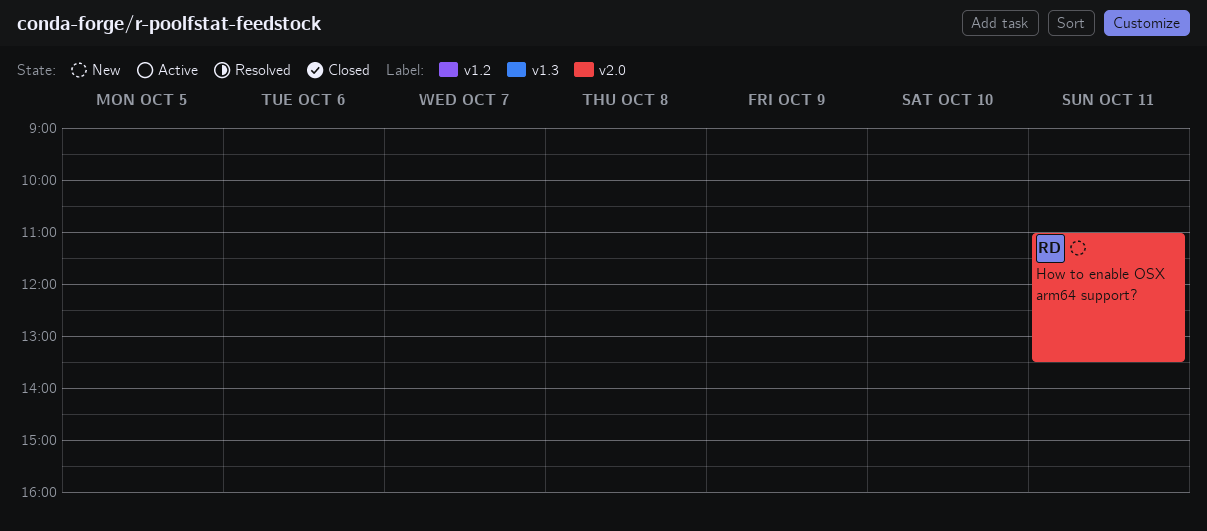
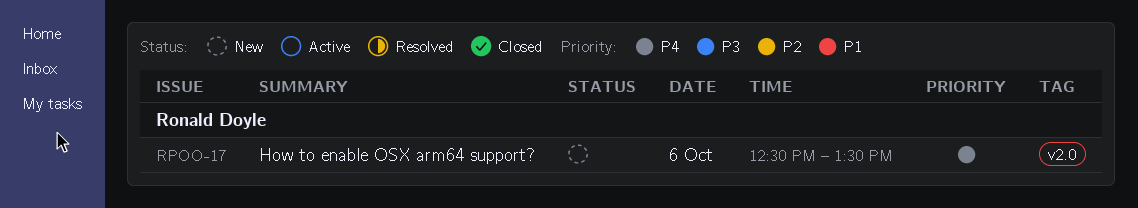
How to enable OSX arm64 support?, day: Oct 11 -> Oct 6
How to enable OSX arm64 support?, begins: 11:00 -> 12:30

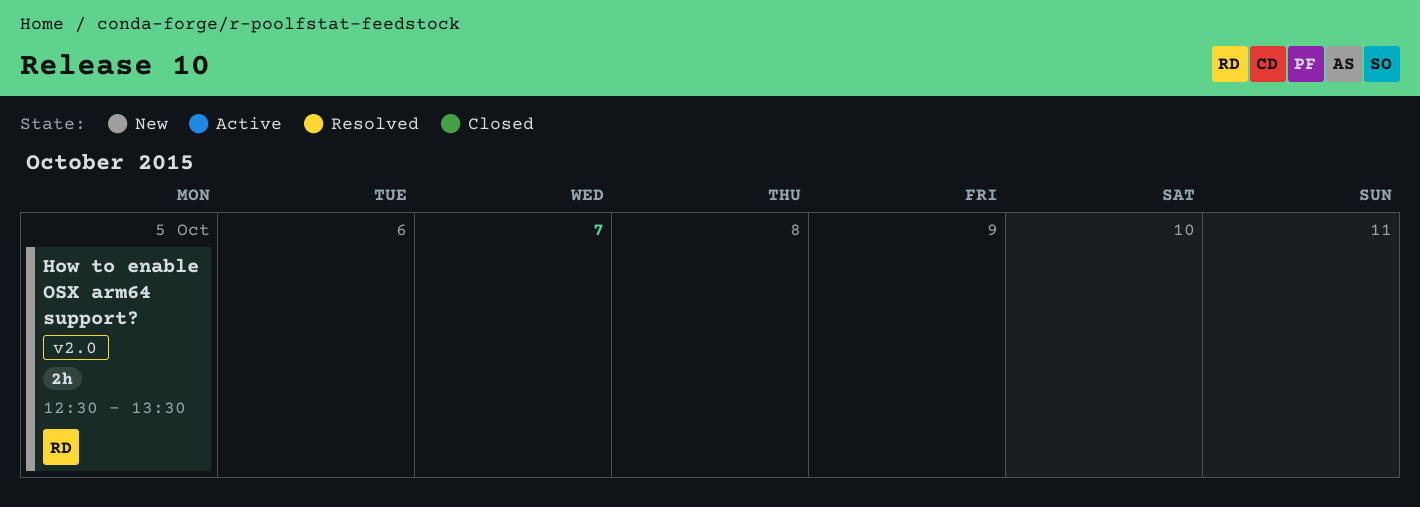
How to enable OSX arm64 support?, day: Oct 6 -> Oct 5

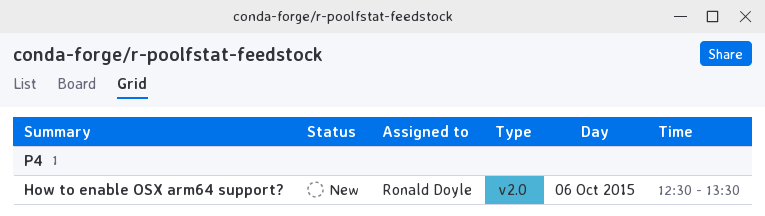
How to enable OSX arm64 support?, day: Oct 5 -> Oct 6

